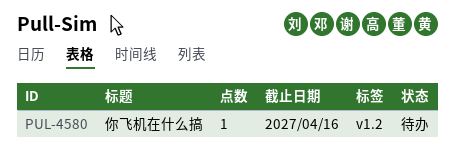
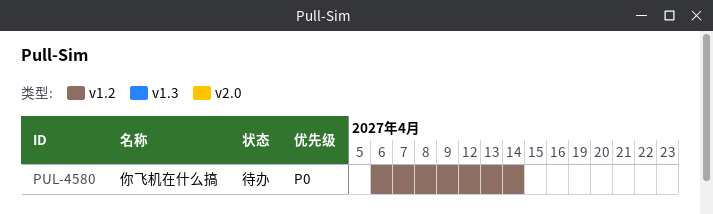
PUL-4580, due: Apr 16 -> Apr 14

